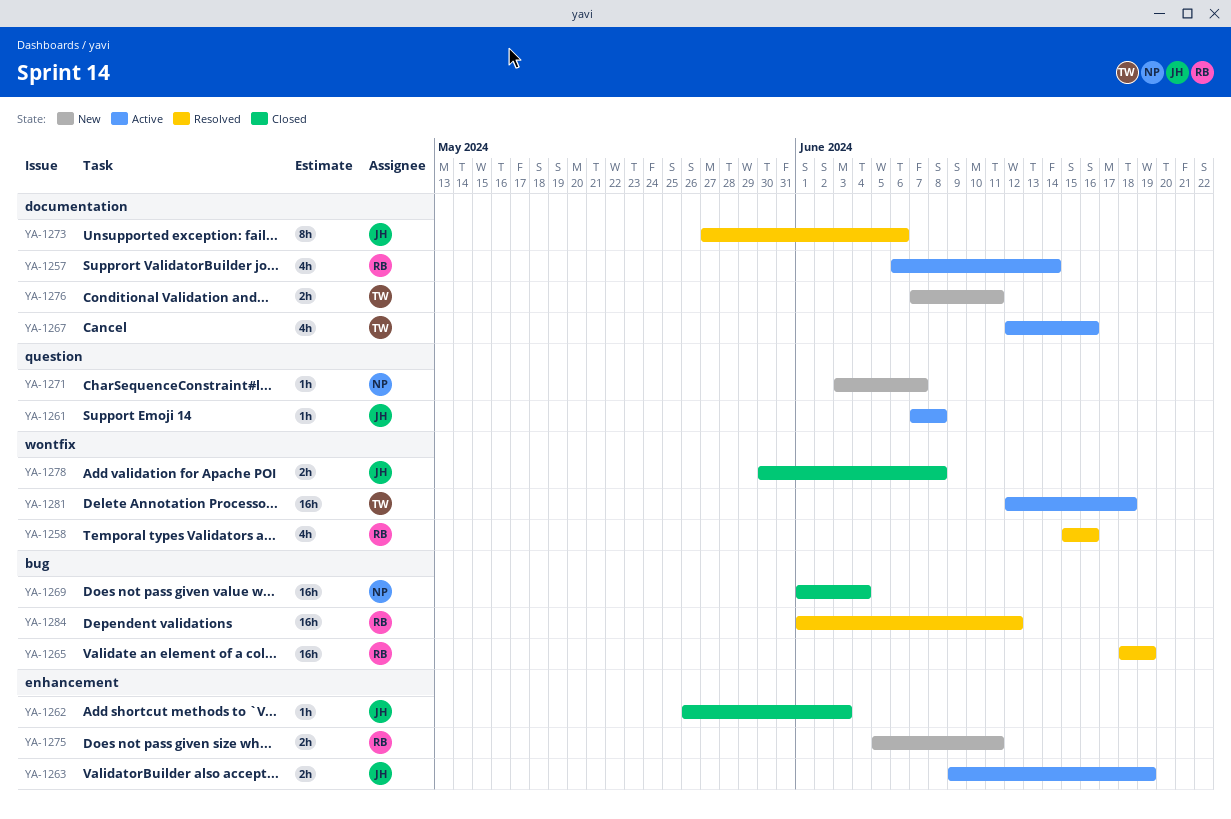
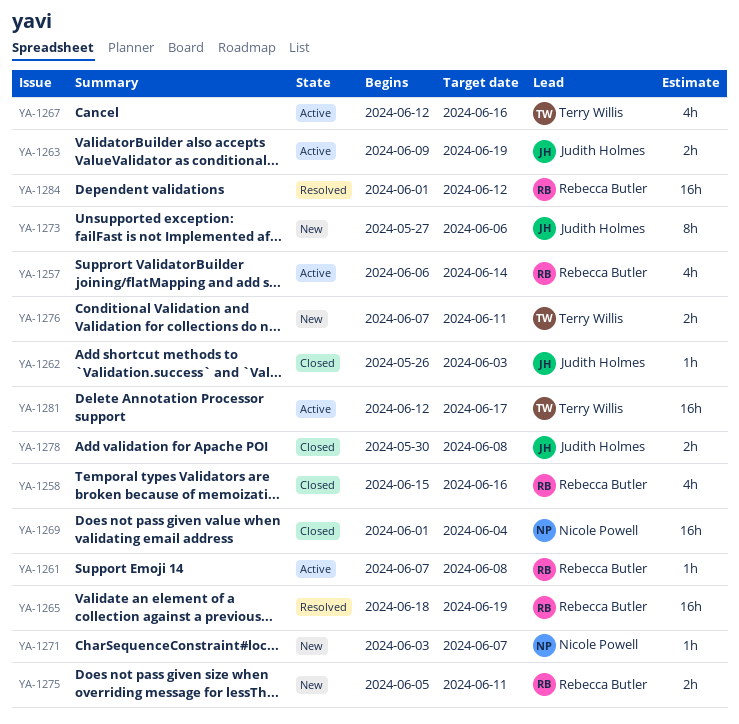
YA-1258, status: Resolved -> Closed
YA-1261, owner: Judith Holmes -> Rebecca Butler
YA-1273, status: Resolved -> New
YA-1281, due: Jun 18 -> Jun 17

